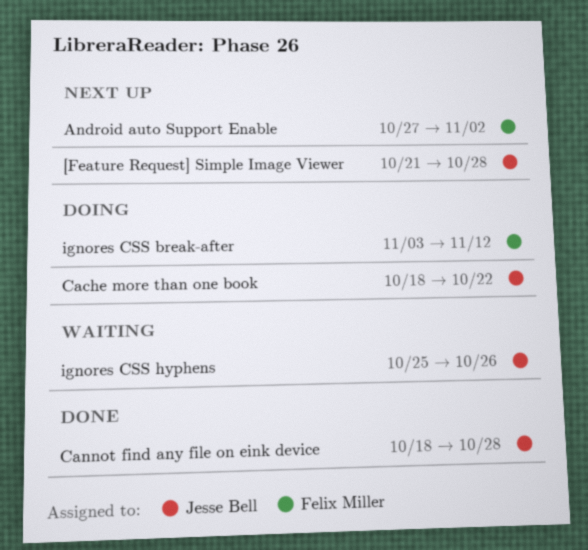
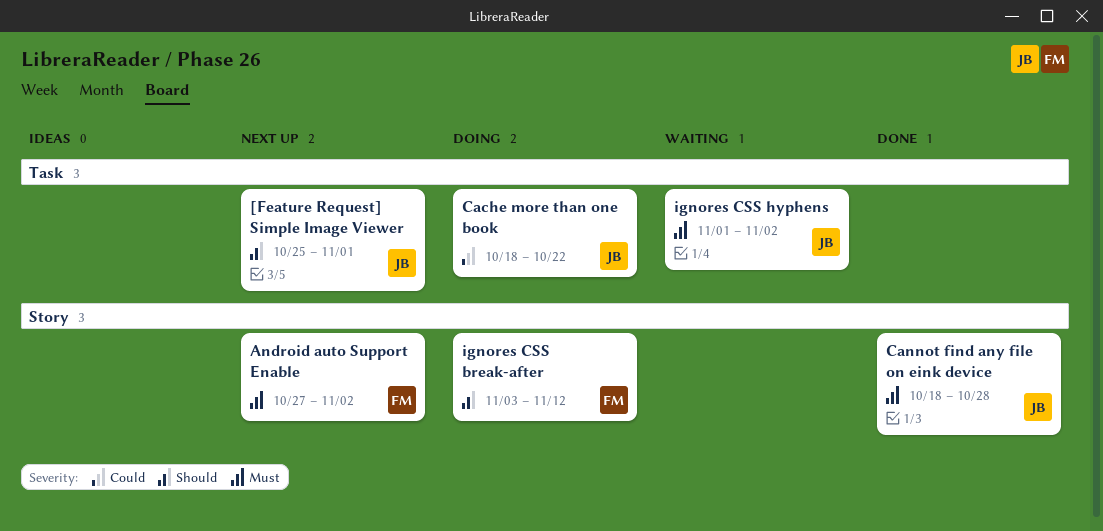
[Feature Request] Simple Image Viewer, start: Oct 21 -> Oct 25
[Feature Request] Simple Image Viewer, due: Oct 28 -> Nov 1
ignores CSS hyphens, start: Oct 25 -> Nov 1
ignores CSS hyphens, due: Oct 26 -> Nov 2

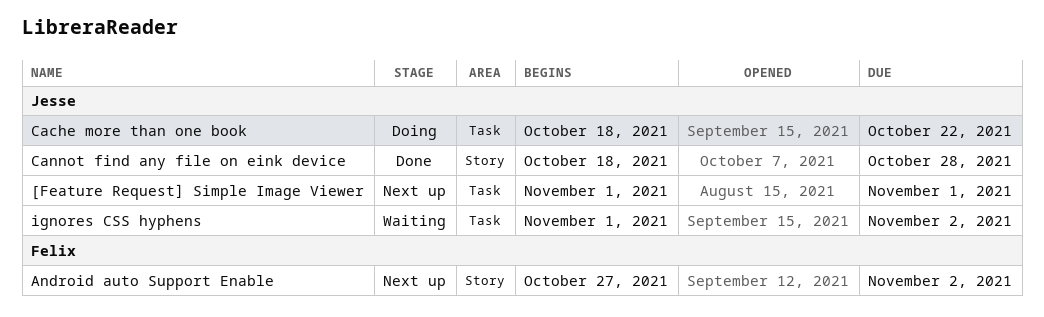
[Feature Request] Simple Image Viewer, start: Oct 25 -> Nov 1
ignores CSS break-after: present -> none

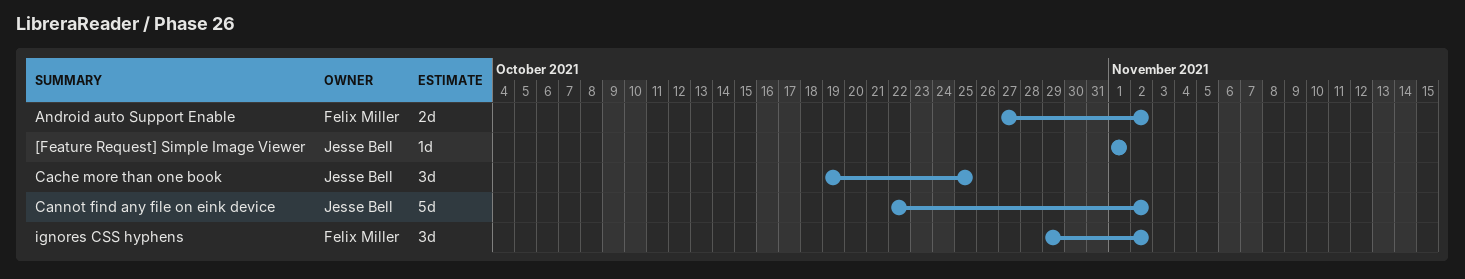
Cache more than one book, start: Oct 18 -> Oct 19
Cache more than one book, due: Oct 22 -> Oct 25
Cannot find any file on eink device, start: Oct 18 -> Oct 22
Cannot find any file on eink device, due: Oct 28 -> Nov 2
ignores CSS hyphens, owner: Jesse Bell -> Felix Miller
ignores CSS hyphens, start: Nov 1 -> Oct 29

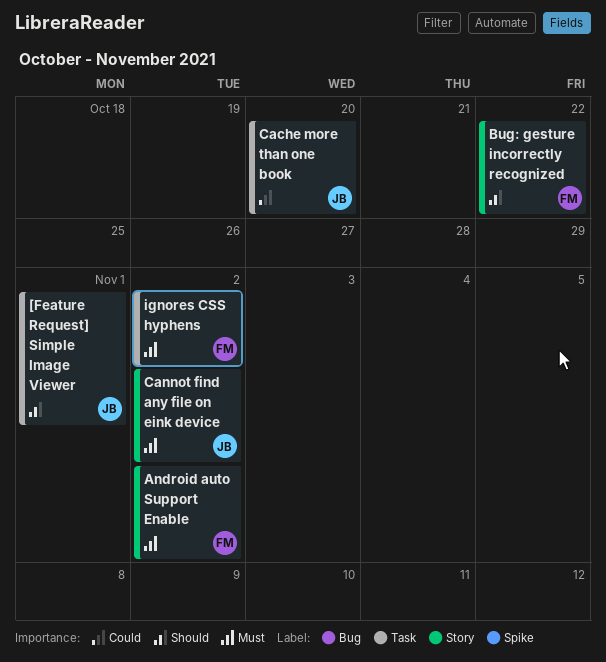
Bug: gesture incorrectly recognized: none -> present
Cache more than one book, due: Oct 25 -> Oct 20

